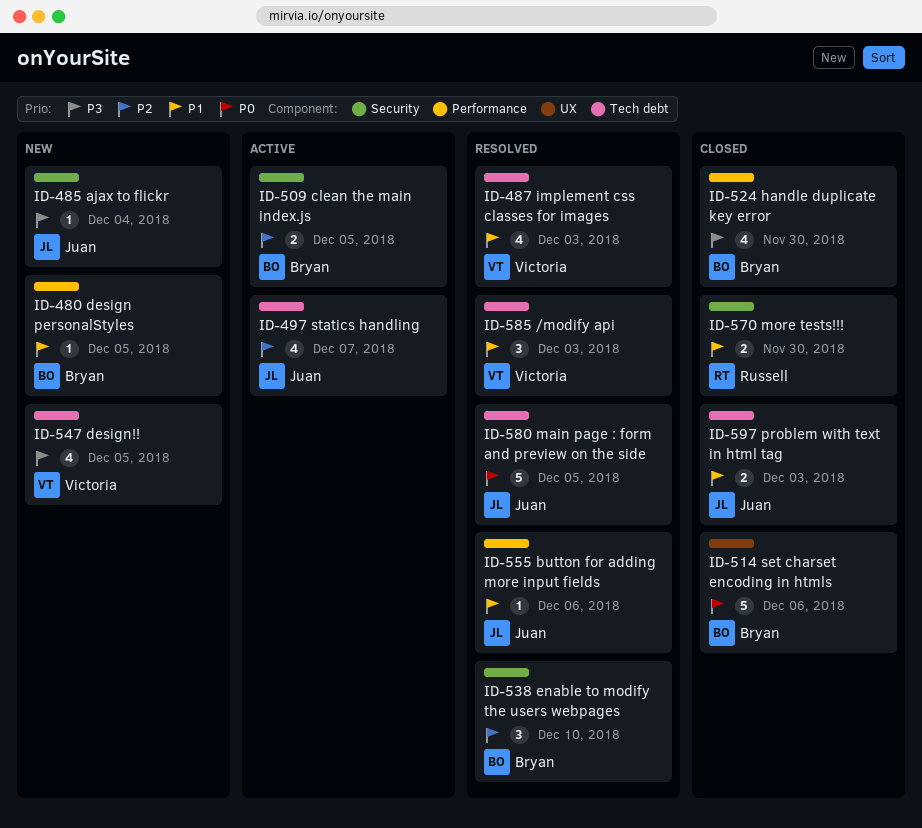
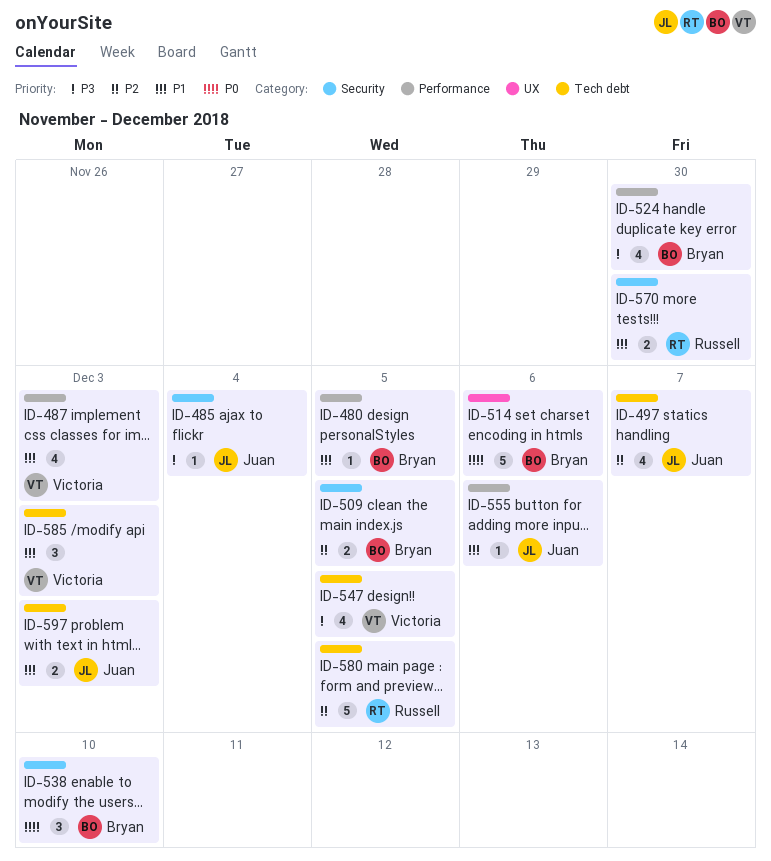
ID-487, label: Tech debt -> Performance
ID-538, priority: P2 -> P0
ID-580, owner: Juan -> Russell
ID-580, priority: P0 -> P2

